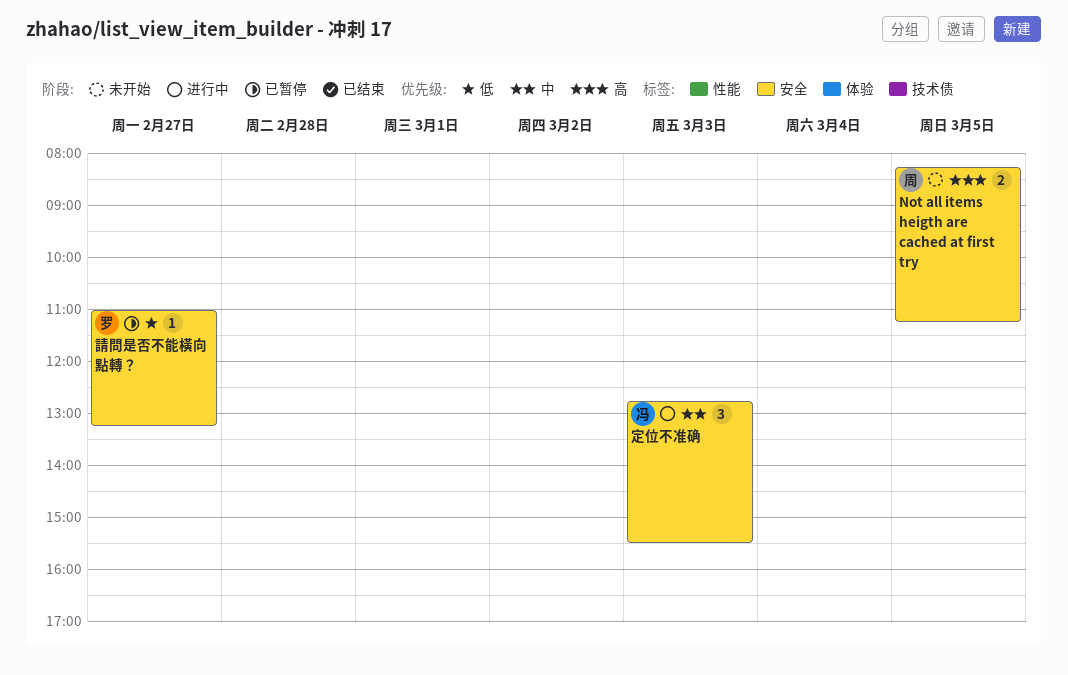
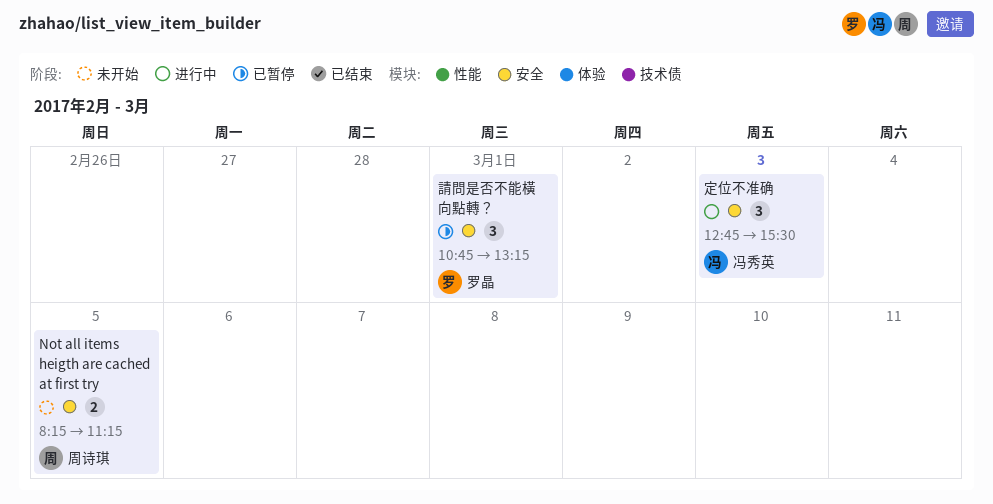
請問是否不能橫向點轉？, estimate: 1 -> 3
請問是否不能橫向點轉？, day: Feb 27 -> Mar 1
請問是否不能橫向點轉？, begins: 11:00 -> 10:45

